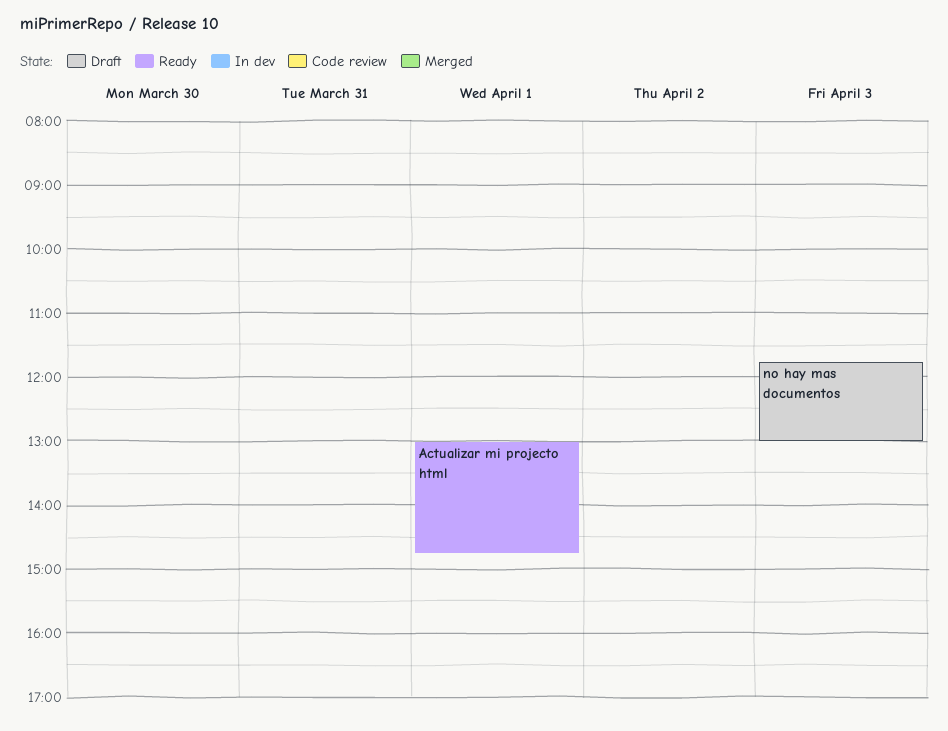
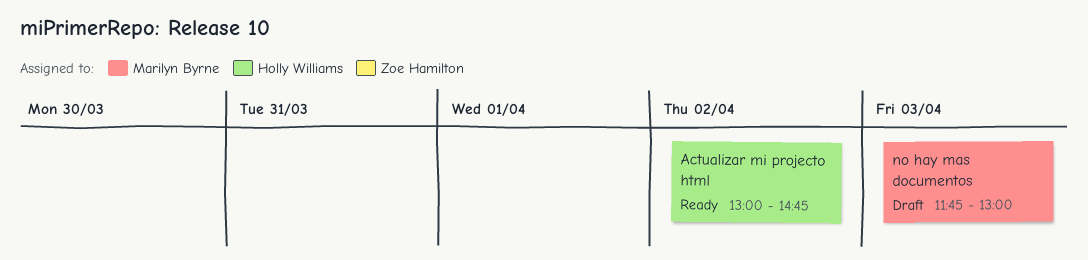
Actualizar mi projecto html, day: Apr 1 -> Apr 2

